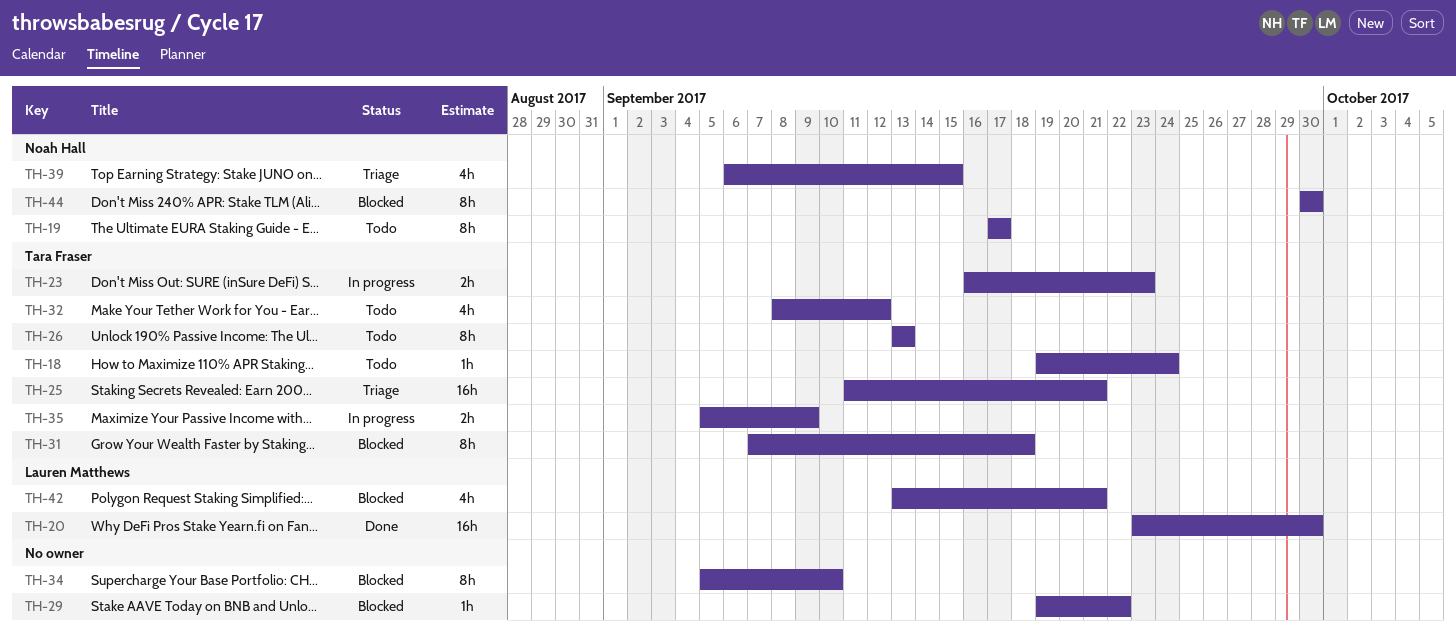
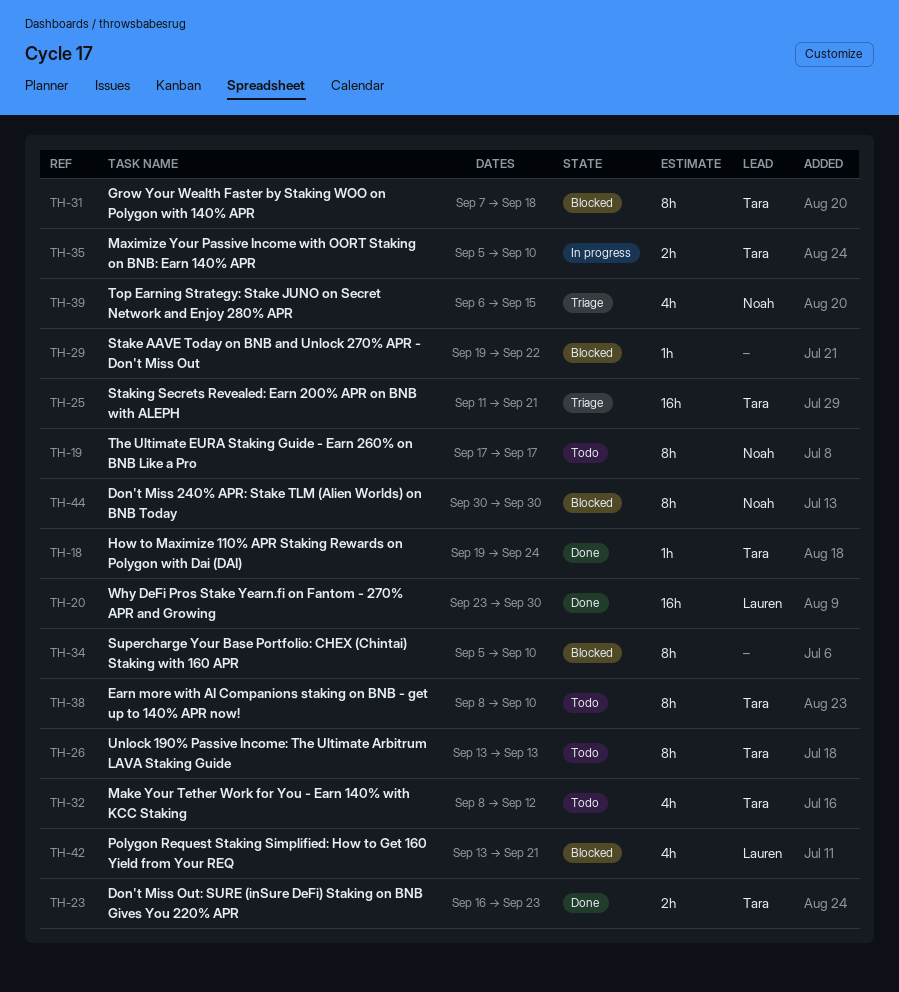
TH-18, status: Todo -> Done
TH-23, status: In progress -> Done
TH-35, due: Sep 9 -> Sep 10
TH-38: none -> present

